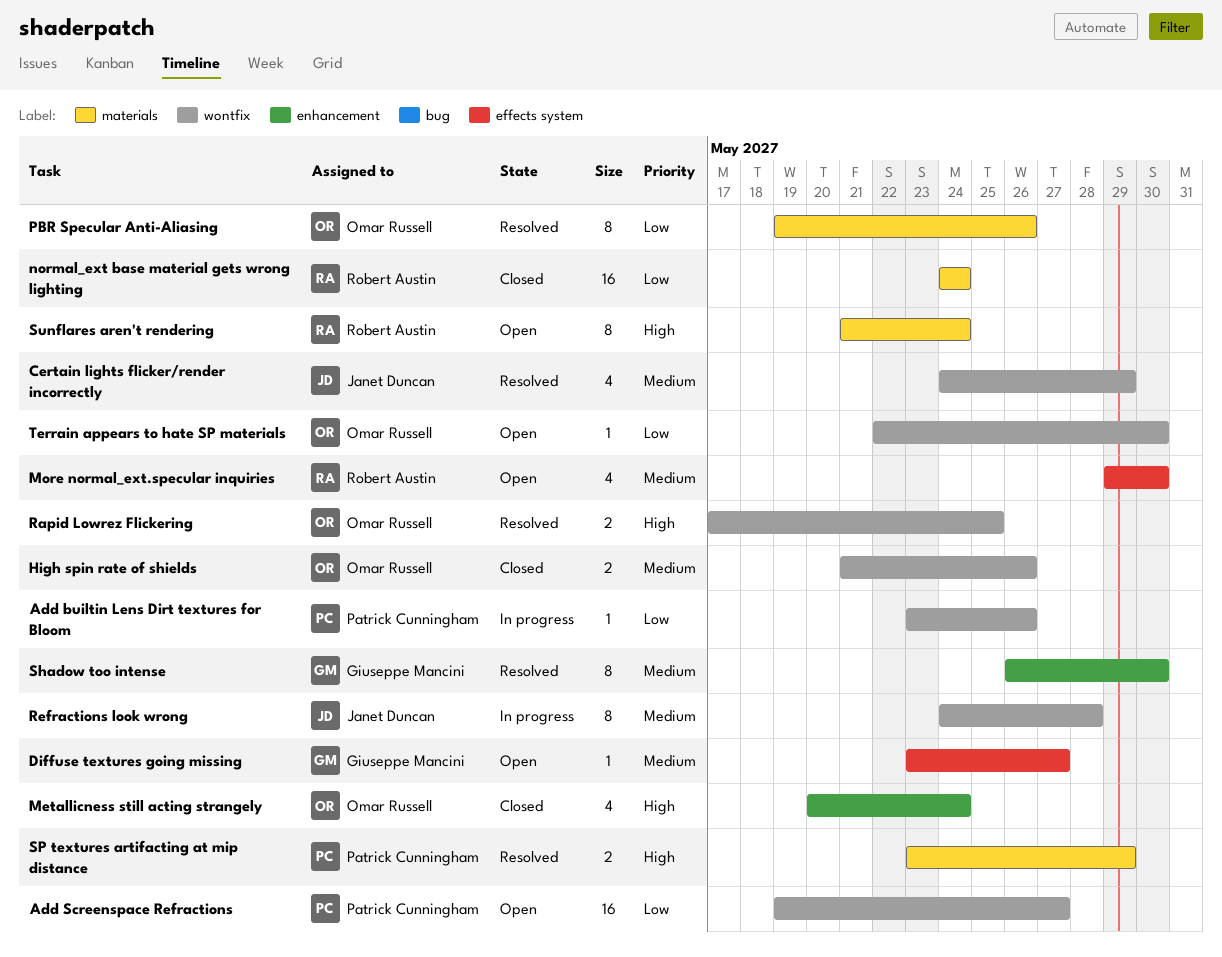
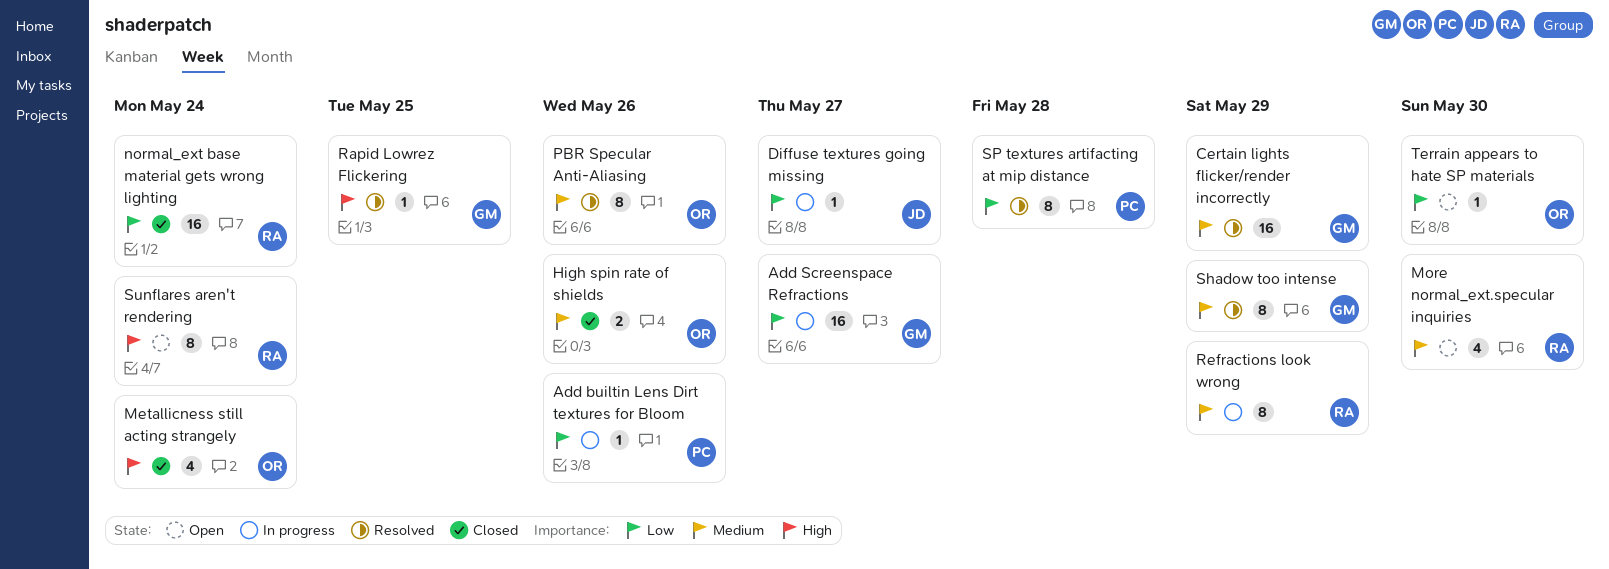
Add Screenspace Refractions, status: Open -> In progress
Add Screenspace Refractions, owner: Patrick Cunningham -> Giuseppe Mancini
Certain lights flicker/render incorrectly, owner: Janet Duncan -> Giuseppe Mancini
Certain lights flicker/render incorrectly, estimate: 4 -> 16
Diffuse textures going missing, status: Open -> In progress
Diffuse textures going missing, owner: Giuseppe Mancini -> Janet Duncan
Diffuse textures going missing, priority: Medium -> Low
PBR Specular Anti-Aliasing, priority: Low -> Medium
Rapid Lowrez Flickering, owner: Omar Russell -> Giuseppe Mancini
Rapid Lowrez Flickering, estimate: 2 -> 1
Refractions look wrong, owner: Janet Duncan -> Robert Austin
Refractions look wrong, due: May 28 -> May 29
Shadow too intense, due: May 30 -> May 29
SP textures artifacting at mip distance, priority: High -> Low
SP textures artifacting at mip distance, estimate: 2 -> 8
SP textures artifacting at mip distance, due: May 29 -> May 28

